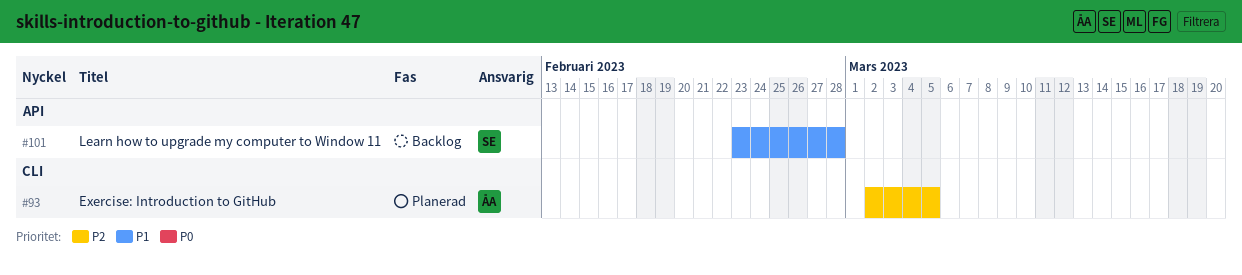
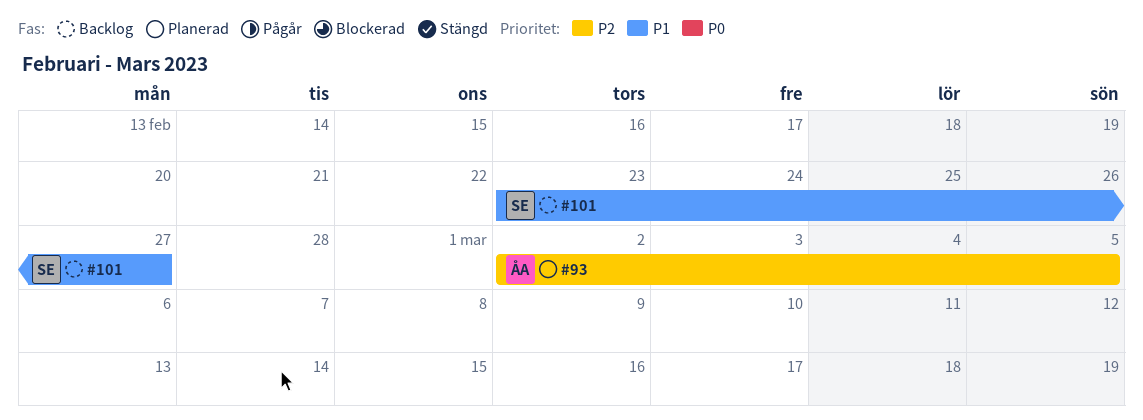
#101, due: Feb 28 -> Feb 27

